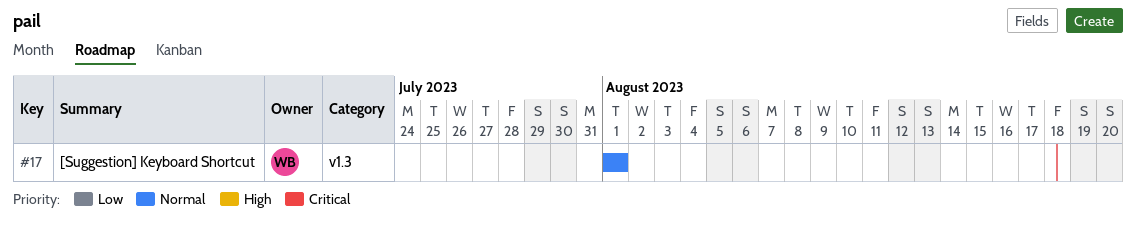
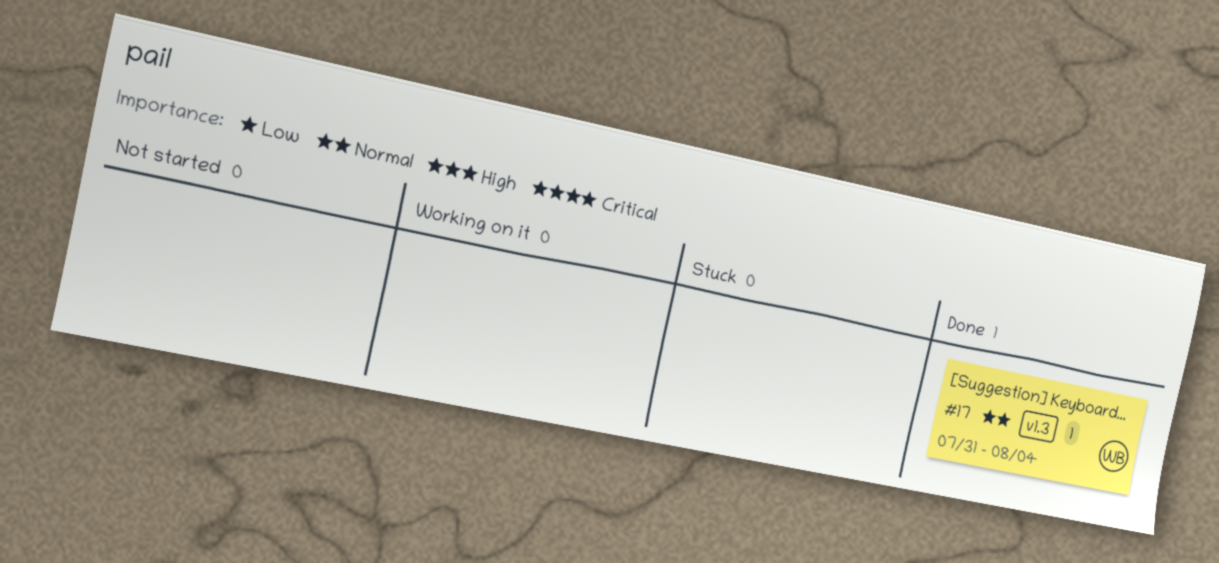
#17, start: Aug 1 -> Jul 31
#17, due: Aug 1 -> Aug 4

